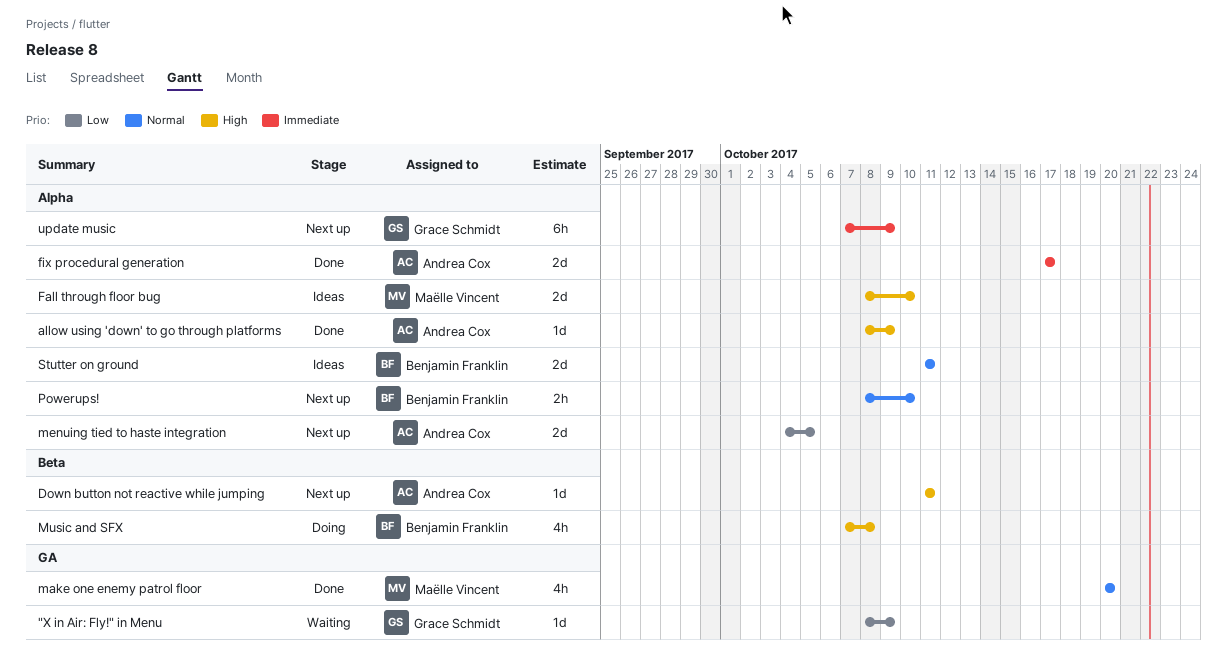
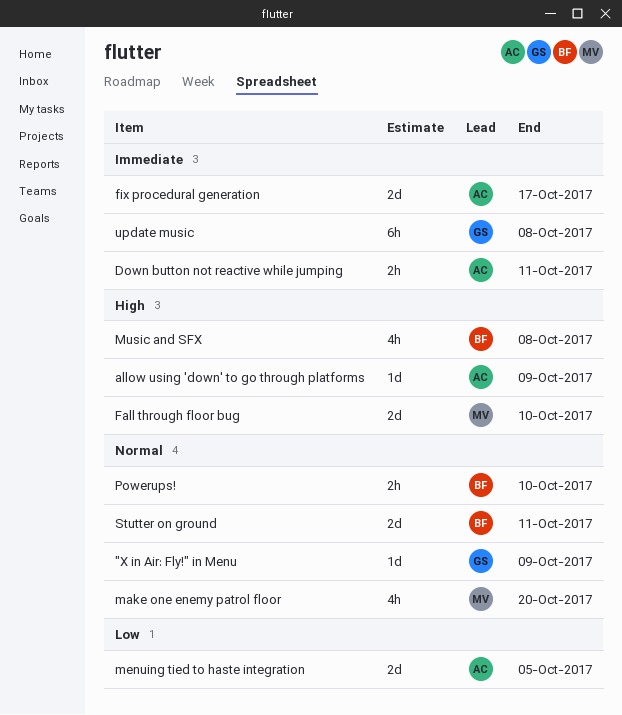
"X in Air: Fly!" in Menu, priority: Low -> Normal
Down button not reactive while jumping, priority: High -> Immediate
Down button not reactive while jumping, estimate: 1d -> 2h
update music, due: Oct 9 -> Oct 8

